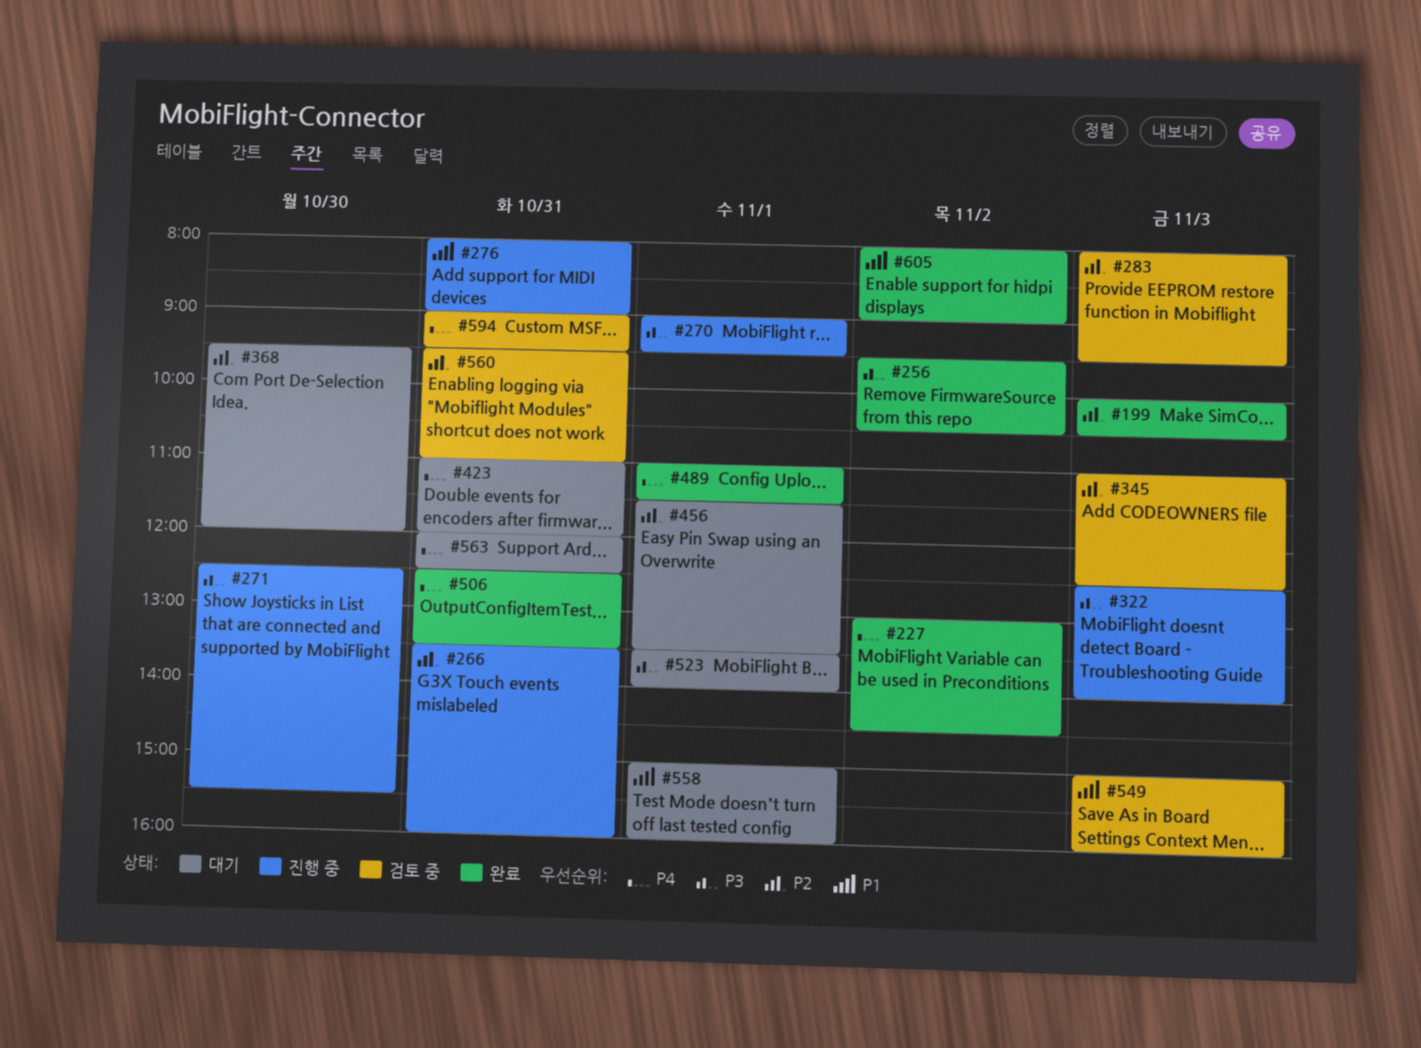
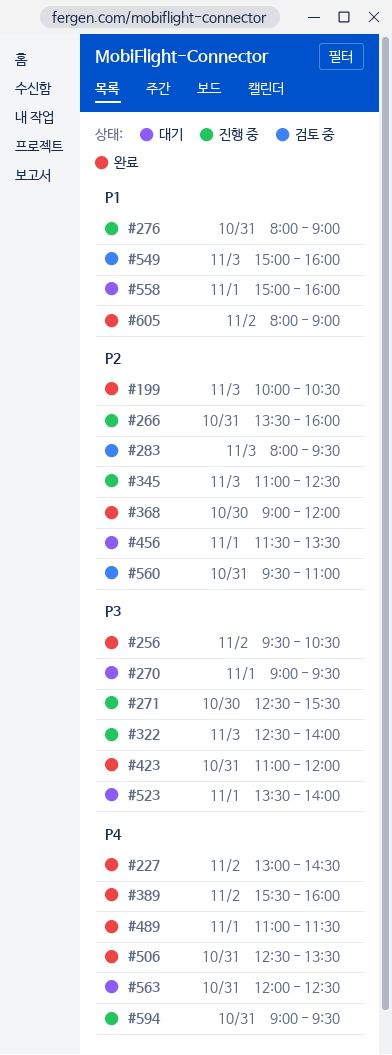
#270, status: 진행 중 -> 대기
#345, status: 검토 중 -> 진행 중
#368, status: 대기 -> 완료
#368, begins: 09:30 -> 09:00
#389: none -> present
#423, status: 대기 -> 완료
#423, priority: P4 -> P3
#594, status: 검토 중 -> 진행 중

